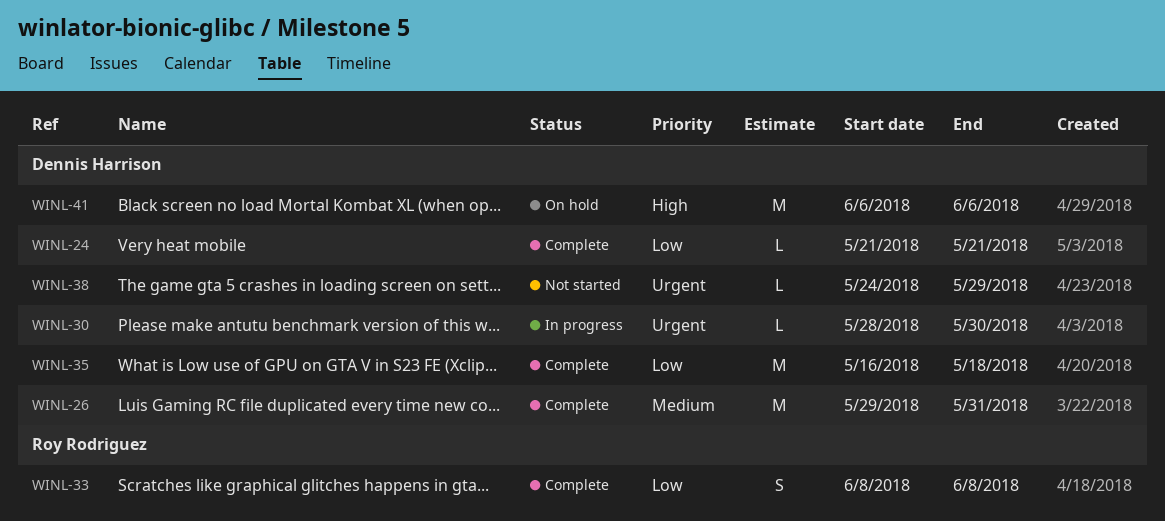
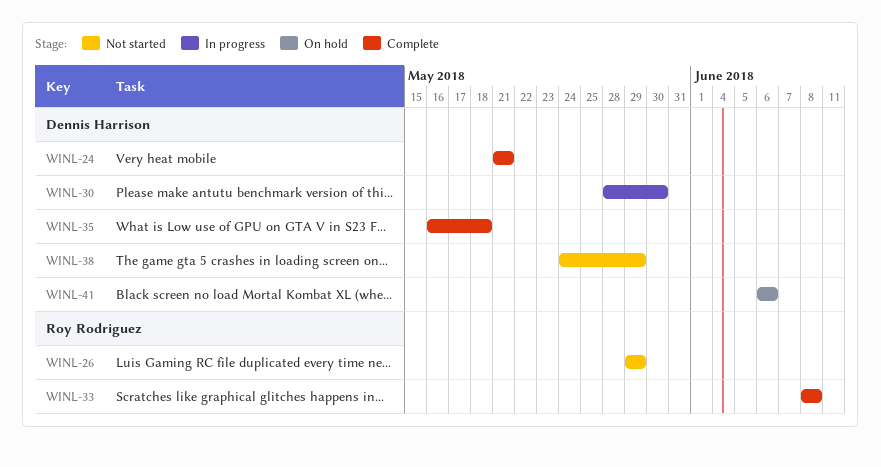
WINL-26, status: Complete -> Not started
WINL-26, owner: Dennis Harrison -> Roy Rodriguez
WINL-26, due: May 31 -> May 29

